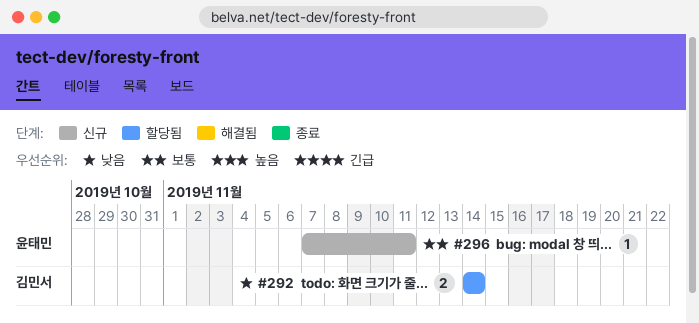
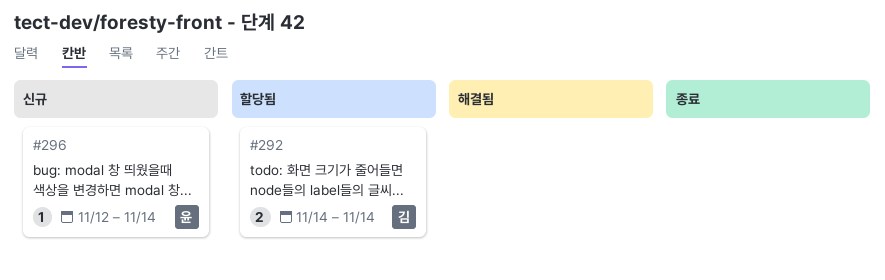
#296, start: Nov 7 -> Nov 12
#296, due: Nov 11 -> Nov 14

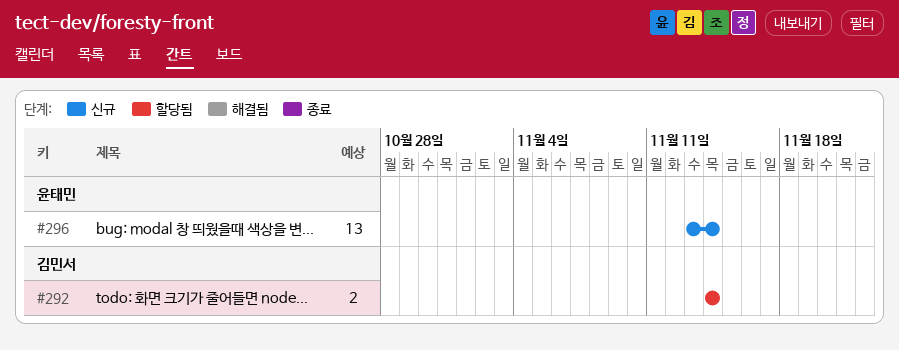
#296, estimate: 1 -> 13
#296, start: Nov 12 -> Nov 13

